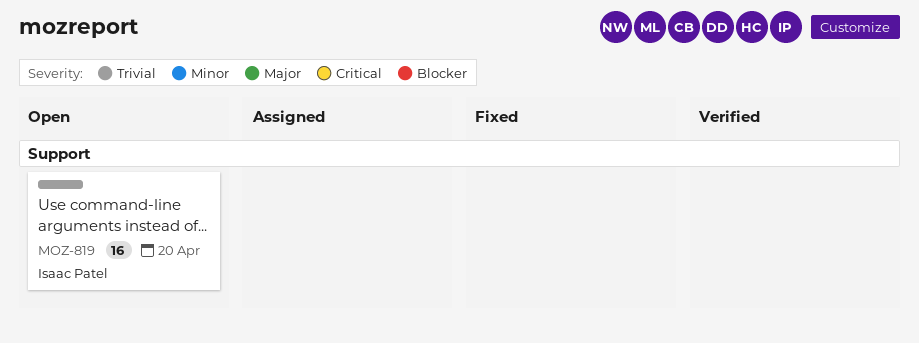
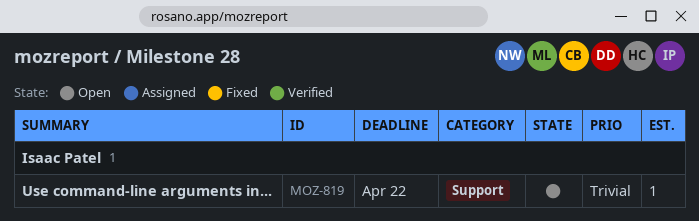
MOZ-819, estimate: 16 -> 1
MOZ-819, due: Apr 20 -> Apr 22

